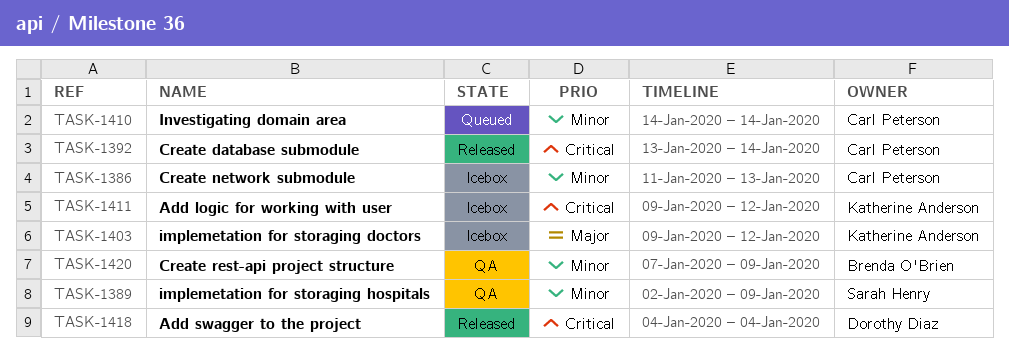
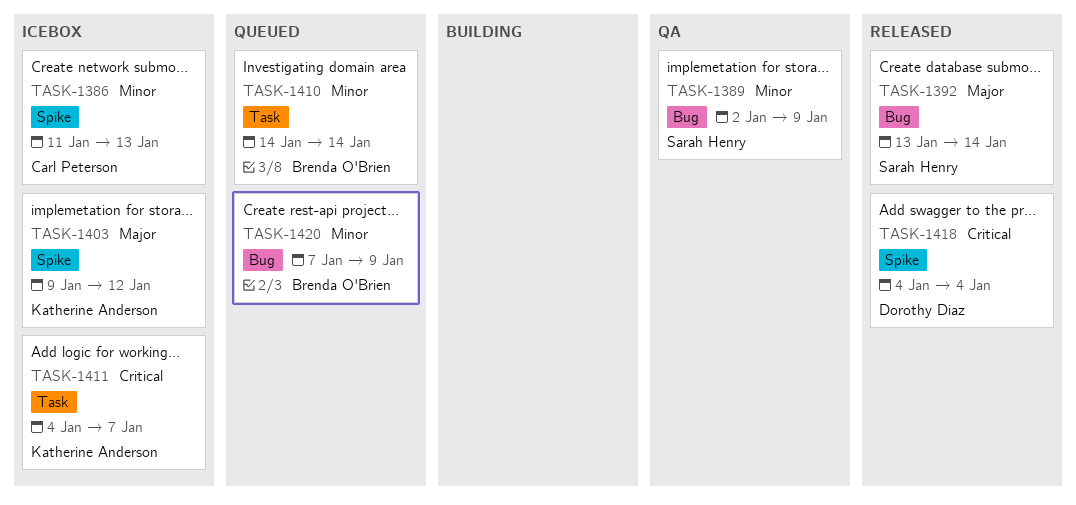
TASK-1392, owner: Carl Peterson -> Sarah Henry
TASK-1392, priority: Critical -> Major
TASK-1410, owner: Carl Peterson -> Brenda O'Brien
TASK-1411, start: Jan 9 -> Jan 4
TASK-1411, due: Jan 12 -> Jan 7
TASK-1420, status: QA -> Queued

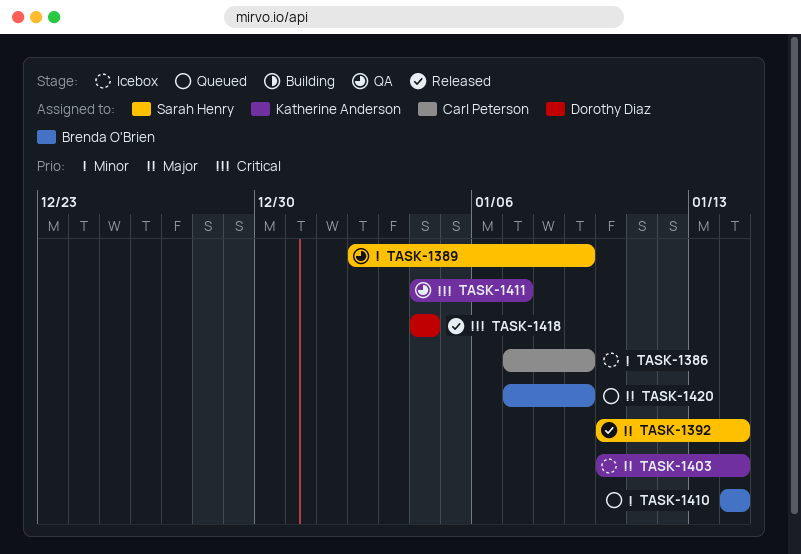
TASK-1386, start: Jan 11 -> Jan 7
TASK-1386, due: Jan 13 -> Jan 9
TASK-1392, start: Jan 13 -> Jan 10
TASK-1403, start: Jan 9 -> Jan 10
TASK-1403, due: Jan 12 -> Jan 14
TASK-1411, status: Icebox -> QA
TASK-1420, priority: Minor -> Major

